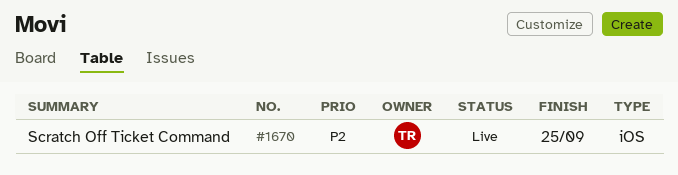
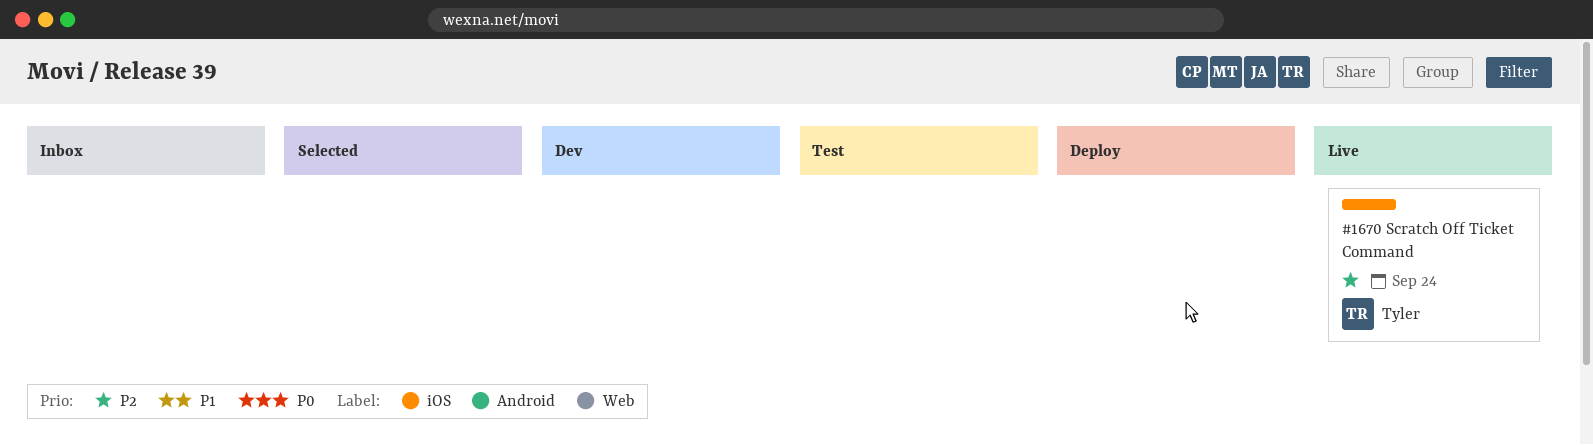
#1670, due: Sep 25 -> Sep 24

